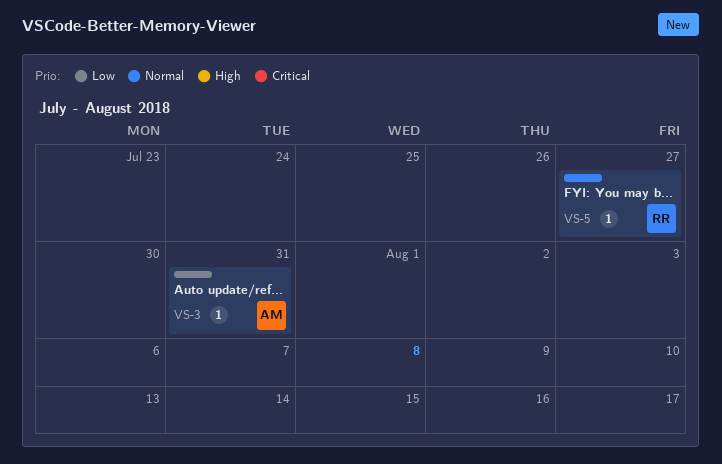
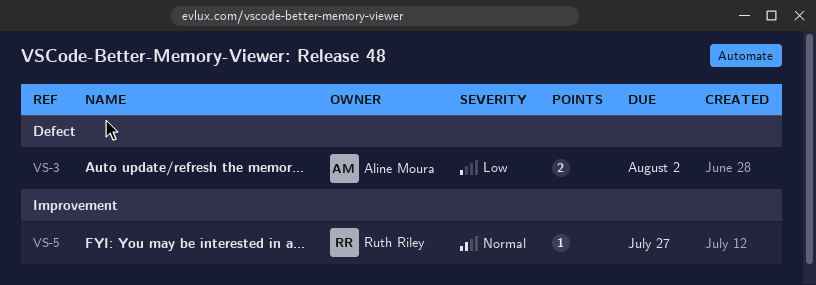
VS-3, estimate: 1 -> 2
VS-3, due: Jul 31 -> Aug 2

